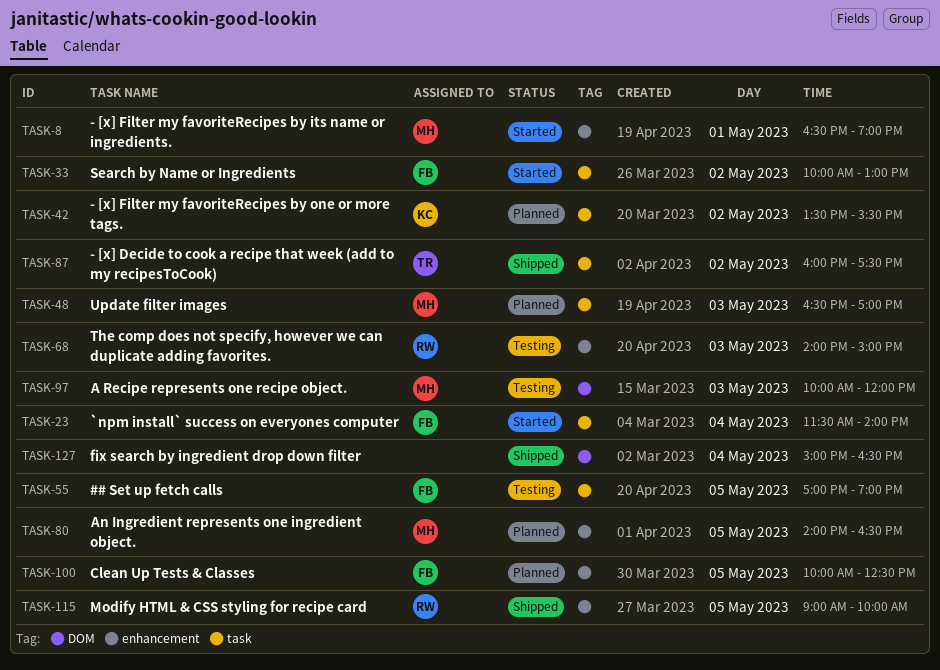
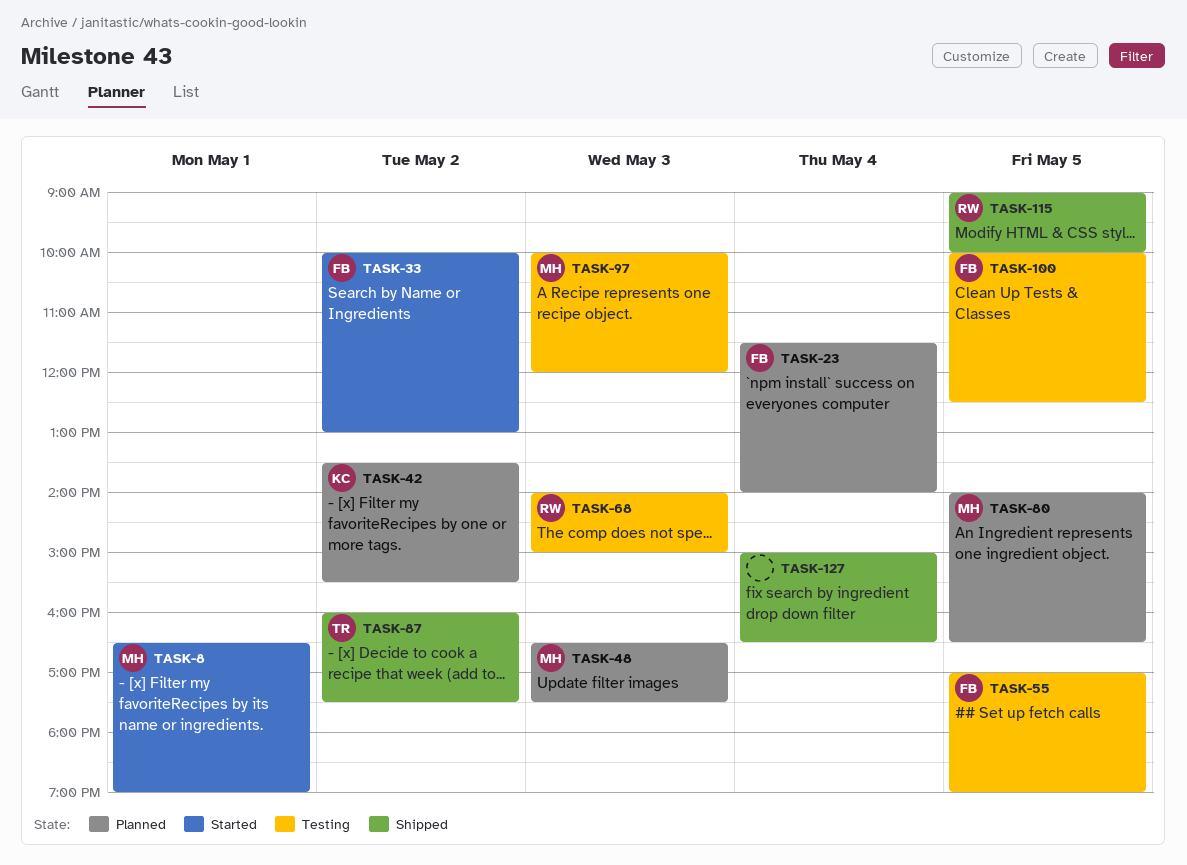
TASK-23, status: Started -> Planned
TASK-48, ends: 17:00 -> 17:30
TASK-100, status: Planned -> Testing

